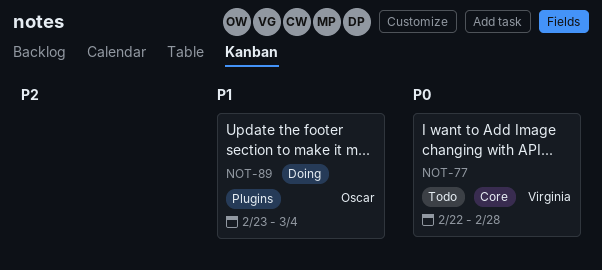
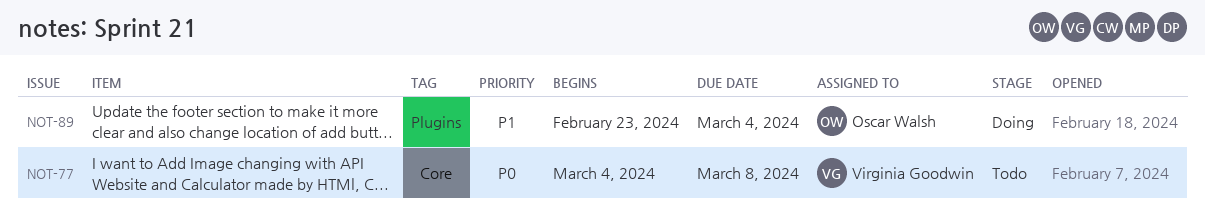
NOT-77, start: Feb 22 -> Mar 4
NOT-77, due: Feb 28 -> Mar 8

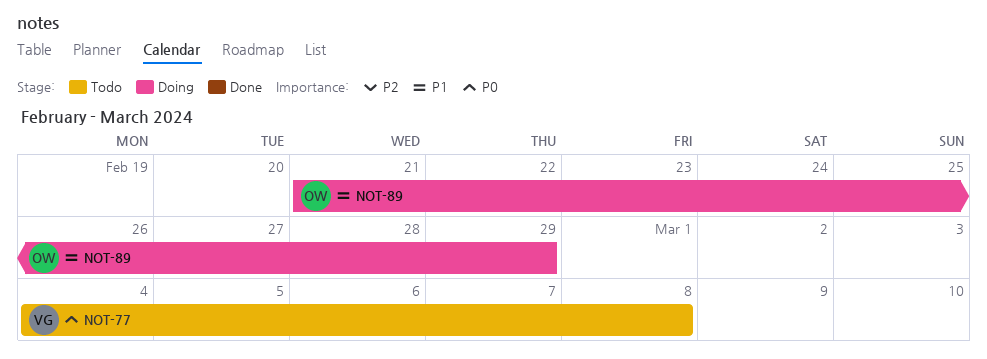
NOT-89, start: Feb 23 -> Feb 21
NOT-89, due: Mar 4 -> Feb 29

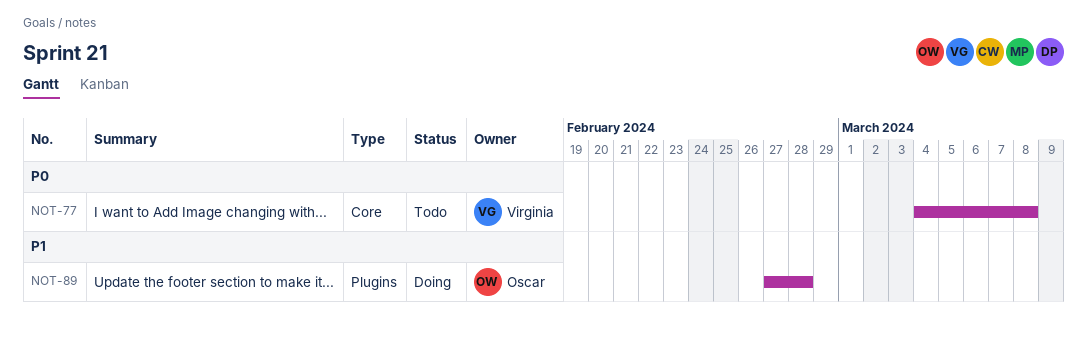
NOT-89, start: Feb 21 -> Feb 27
NOT-89, due: Feb 29 -> Feb 28

